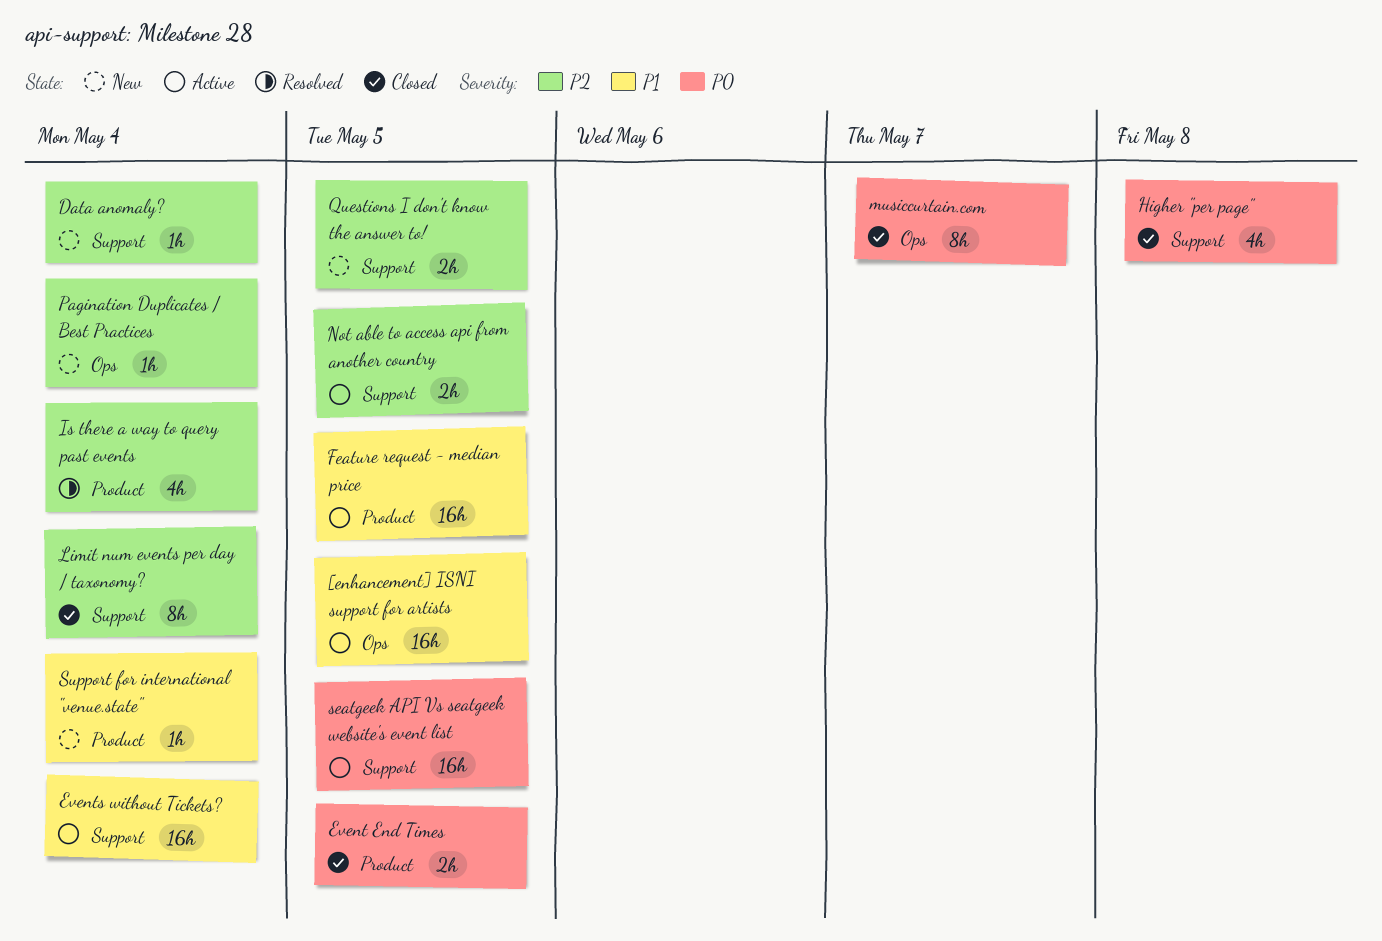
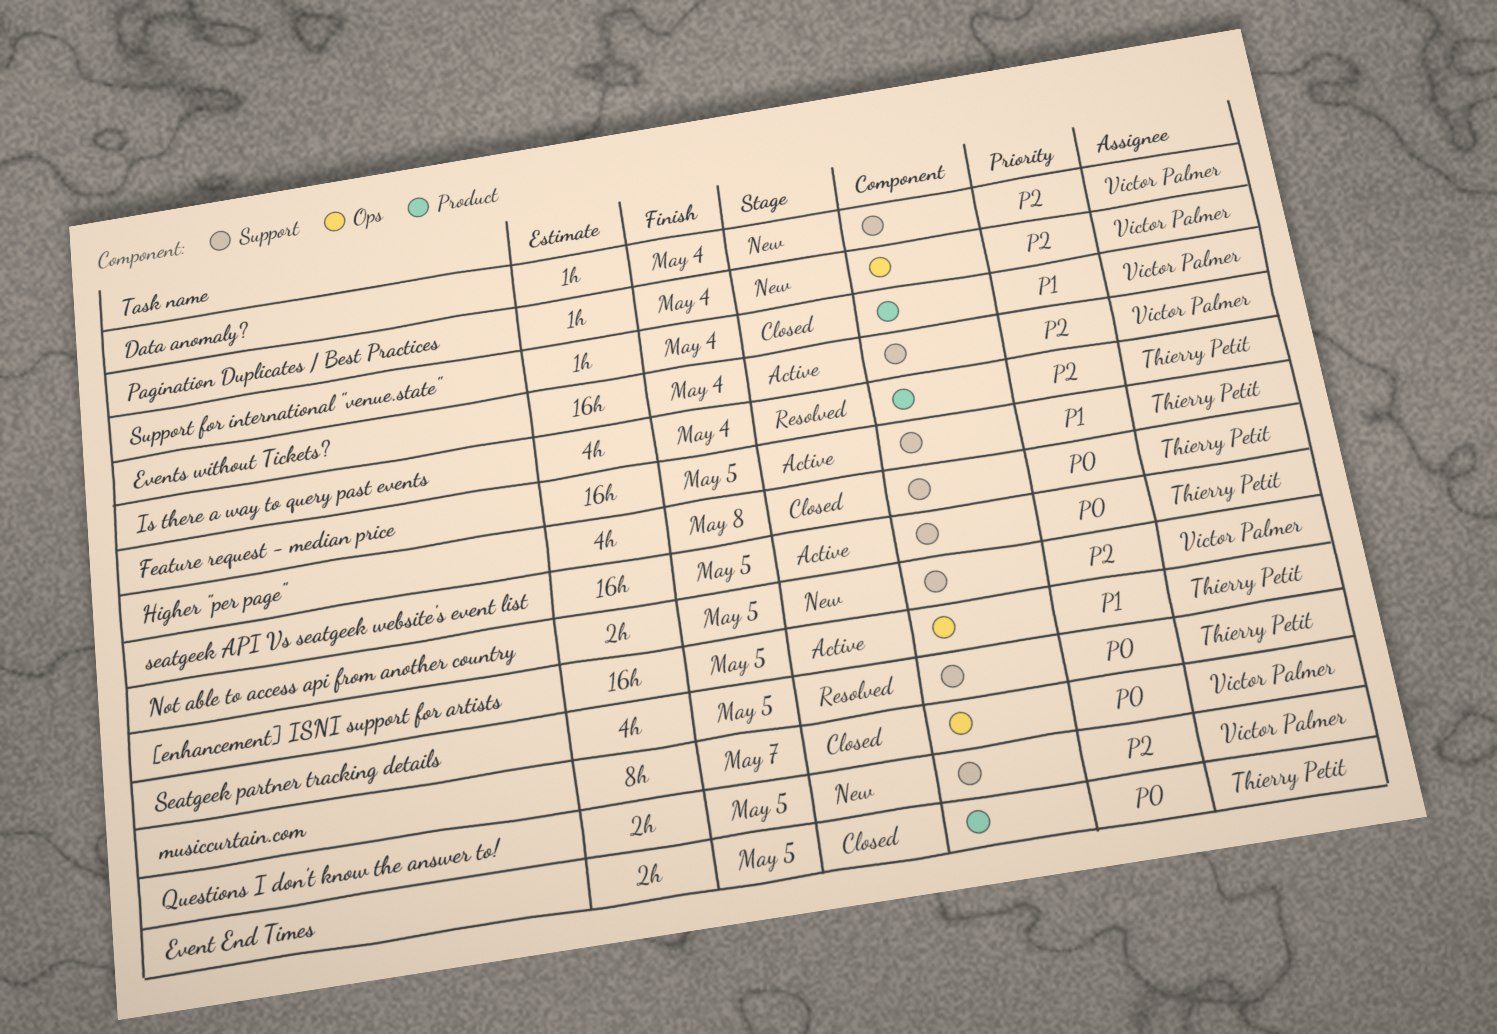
Events without Tickets?, priority: P1 -> P2
Feature request - median price, label: Product -> Support
Limit num events per day / taxonomy?: present -> none
Not able to access api from another country, status: Active -> New
Seatgeek partner tracking details: none -> present
Support for international "venue.state", status: New -> Closed

